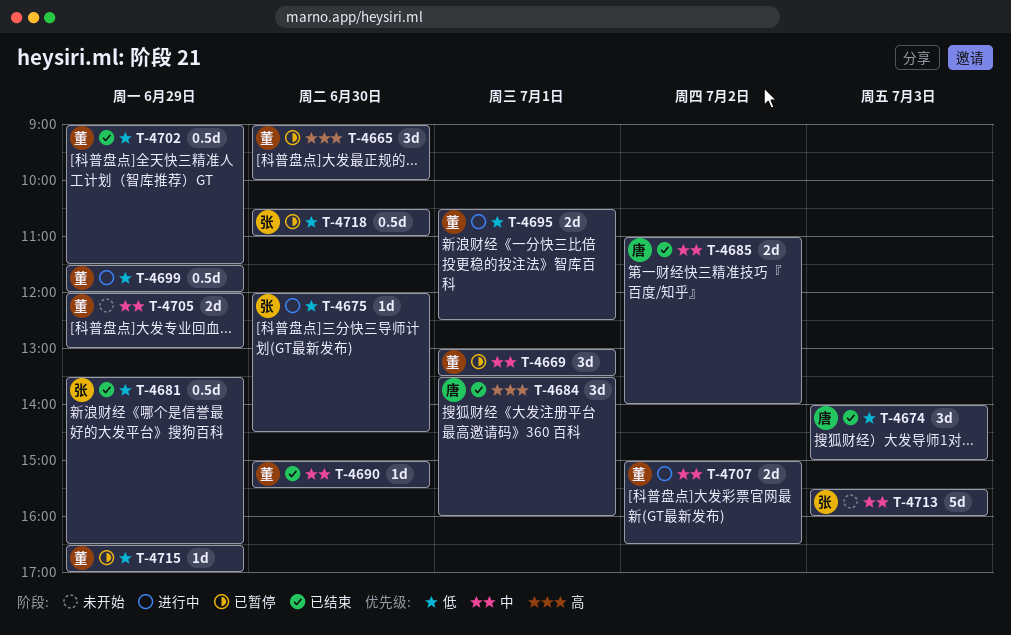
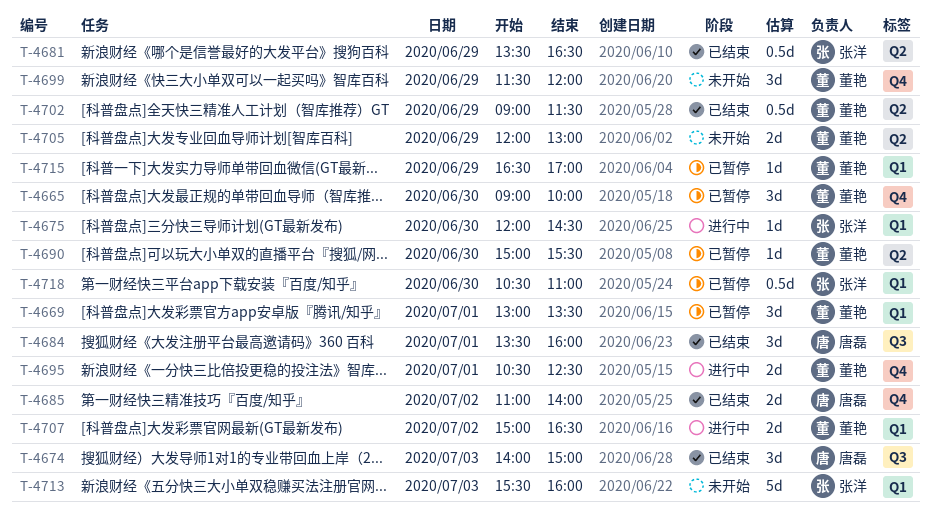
T-4690, status: 已结束 -> 已暂停
T-4699, status: 进行中 -> 未开始
T-4699, estimate: 0.5d -> 3d

